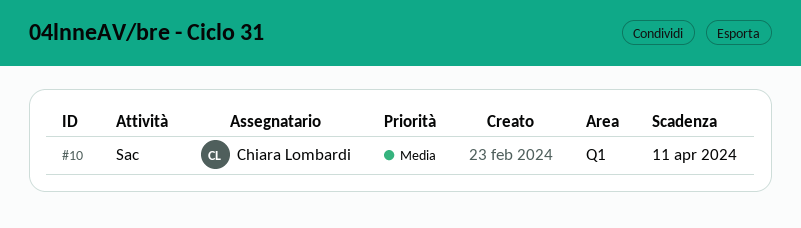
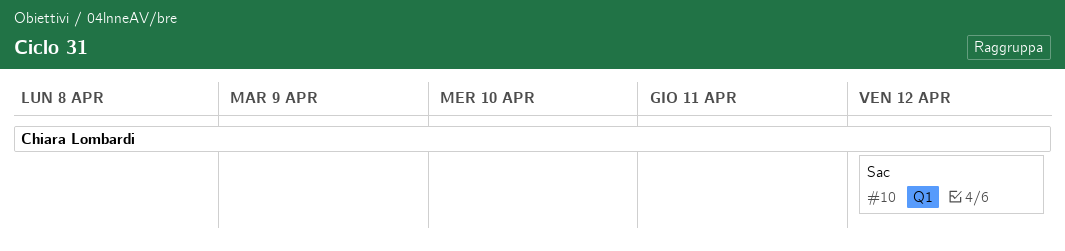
#10, due: Apr 11 -> Apr 12

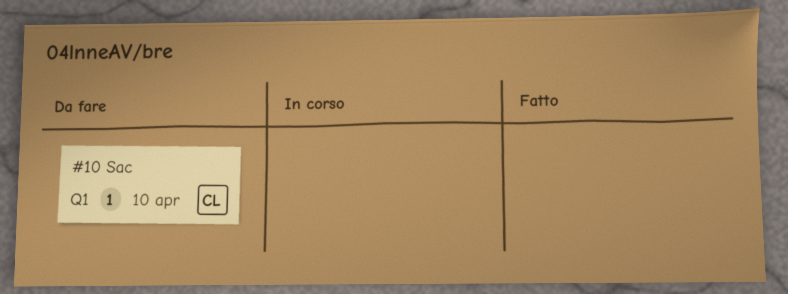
#10, due: Apr 12 -> Apr 10

